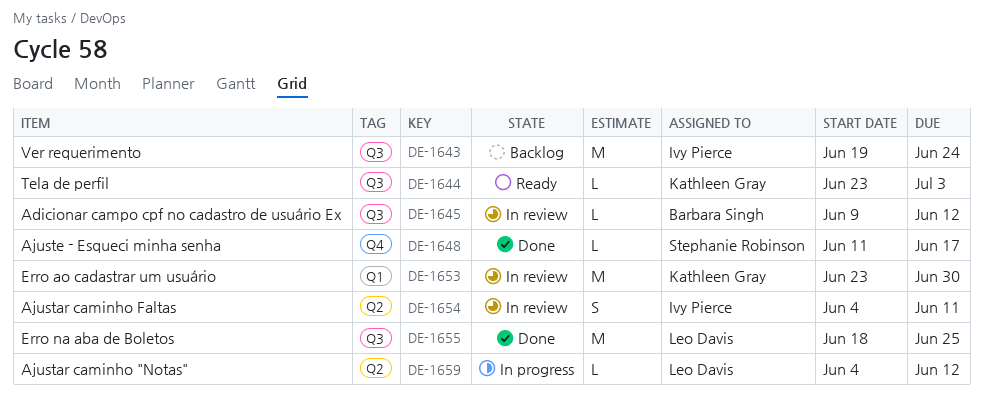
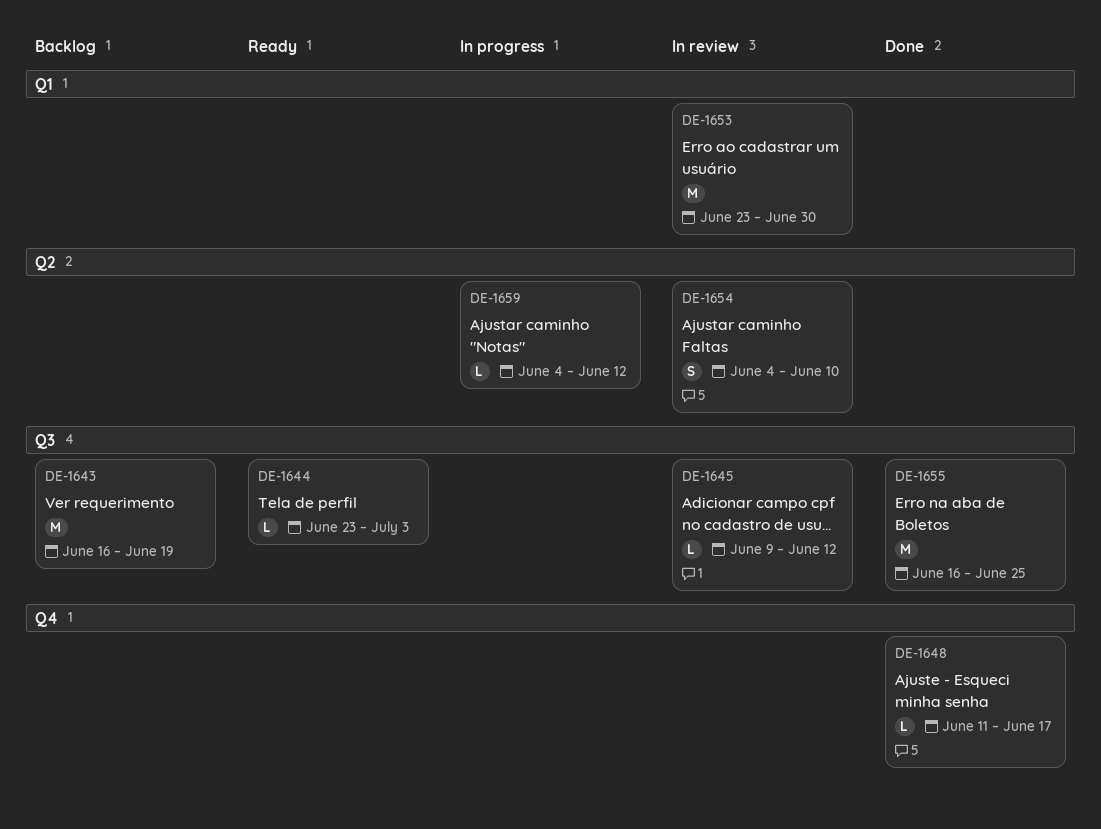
DE-1643, start: Jun 19 -> Jun 16
DE-1643, due: Jun 24 -> Jun 19
DE-1654, due: Jun 11 -> Jun 10
DE-1655, start: Jun 18 -> Jun 16

